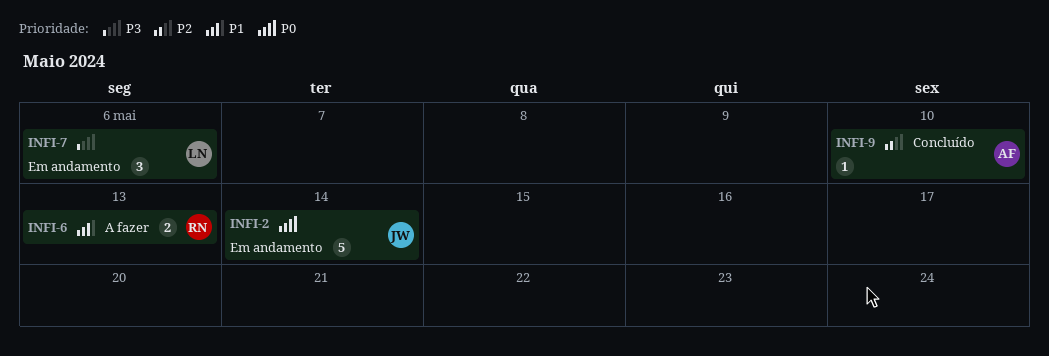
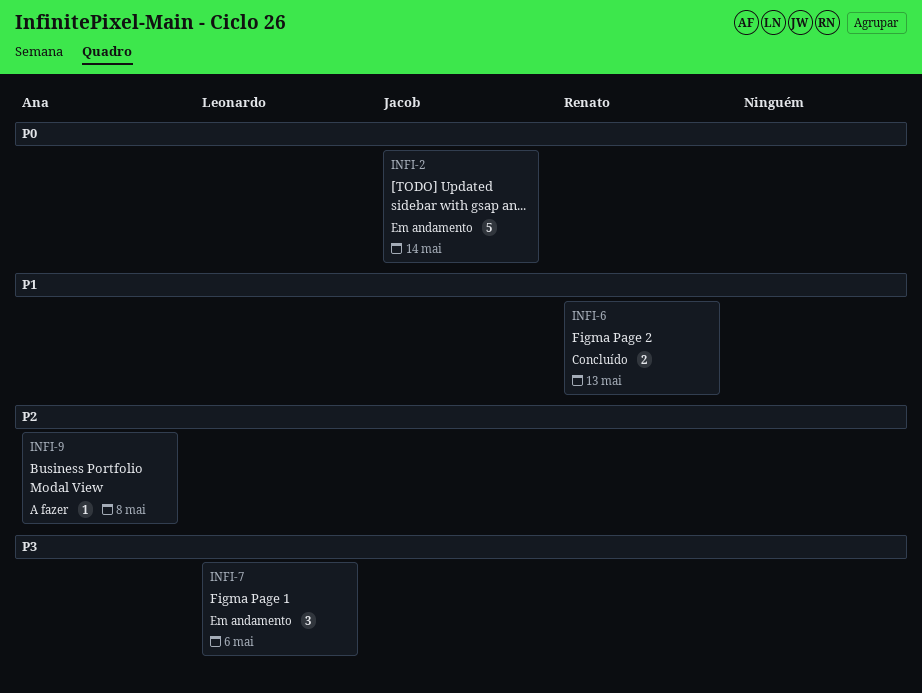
INFI-6, status: A fazer -> Concluído
INFI-9, status: Concluído -> A fazer
INFI-9, due: May 10 -> May 8

